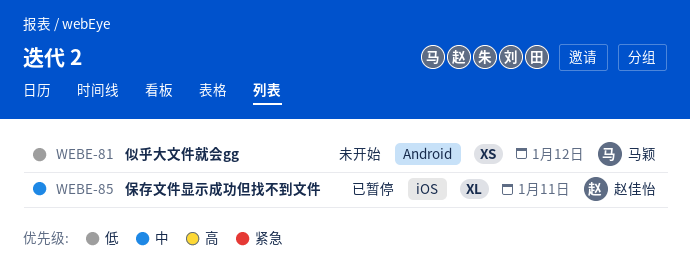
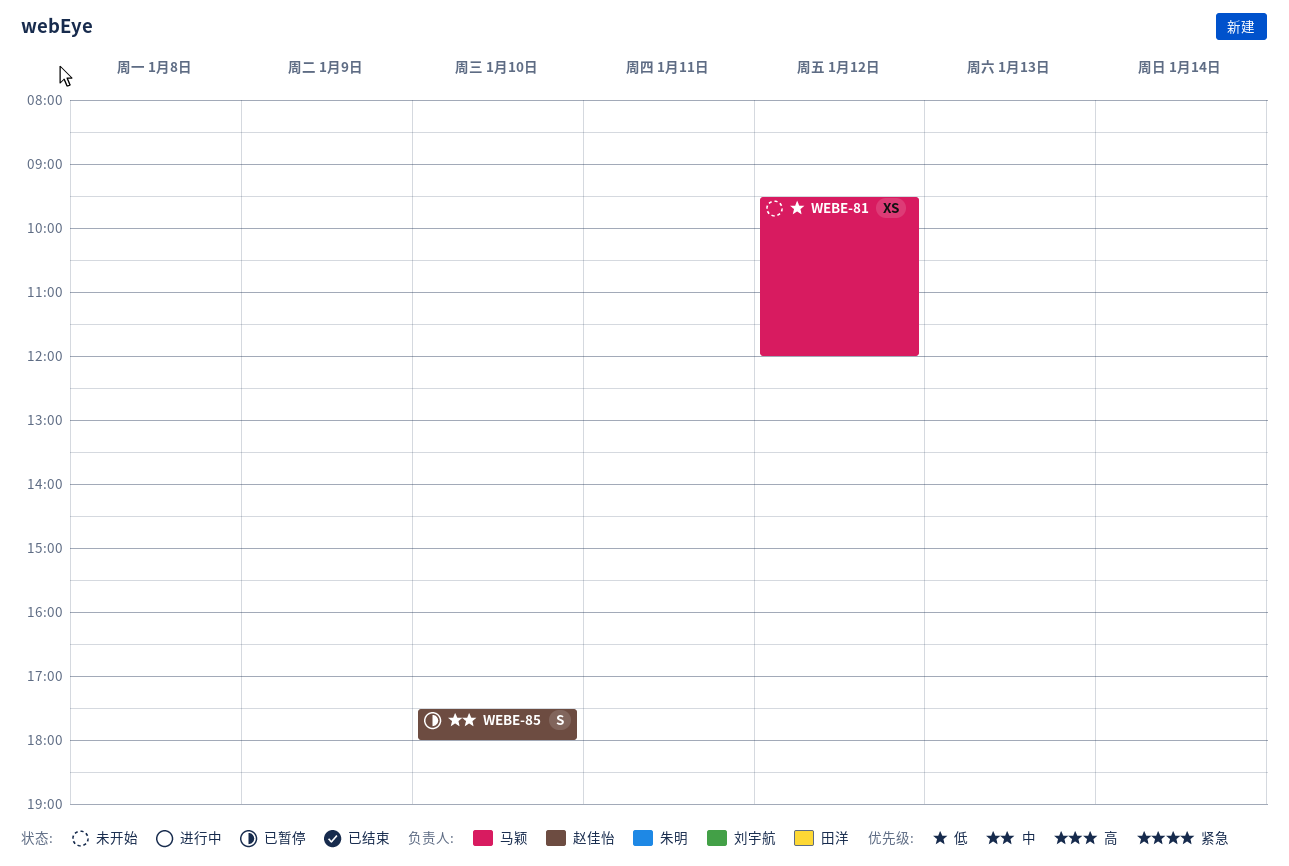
WEBE-85, estimate: XL -> S
WEBE-85, day: Jan 11 -> Jan 10

